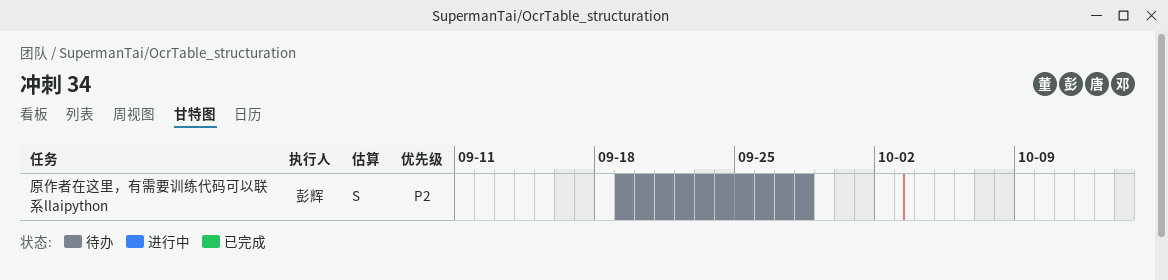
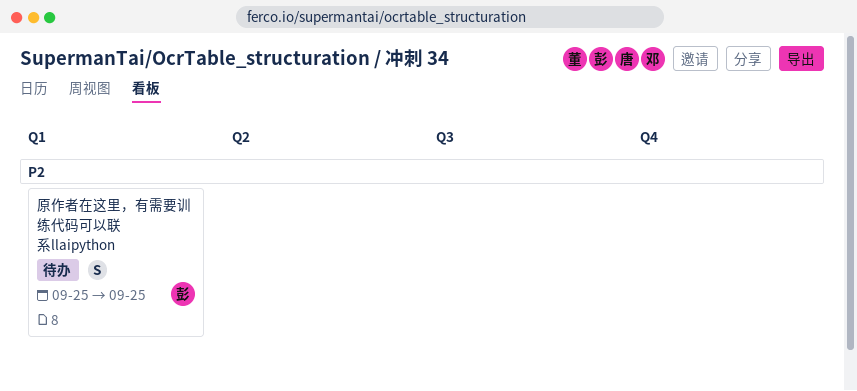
原作者在这里，有需要训练代码可以联系llaipython, start: Sep 19 -> Sep 25
原作者在这里，有需要训练代码可以联系llaipython, due: Sep 28 -> Sep 25

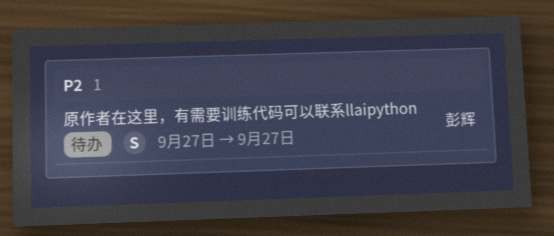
原作者在这里，有需要训练代码可以联系llaipython, start: Sep 25 -> Sep 27
原作者在这里，有需要训练代码可以联系llaipython, due: Sep 25 -> Sep 27

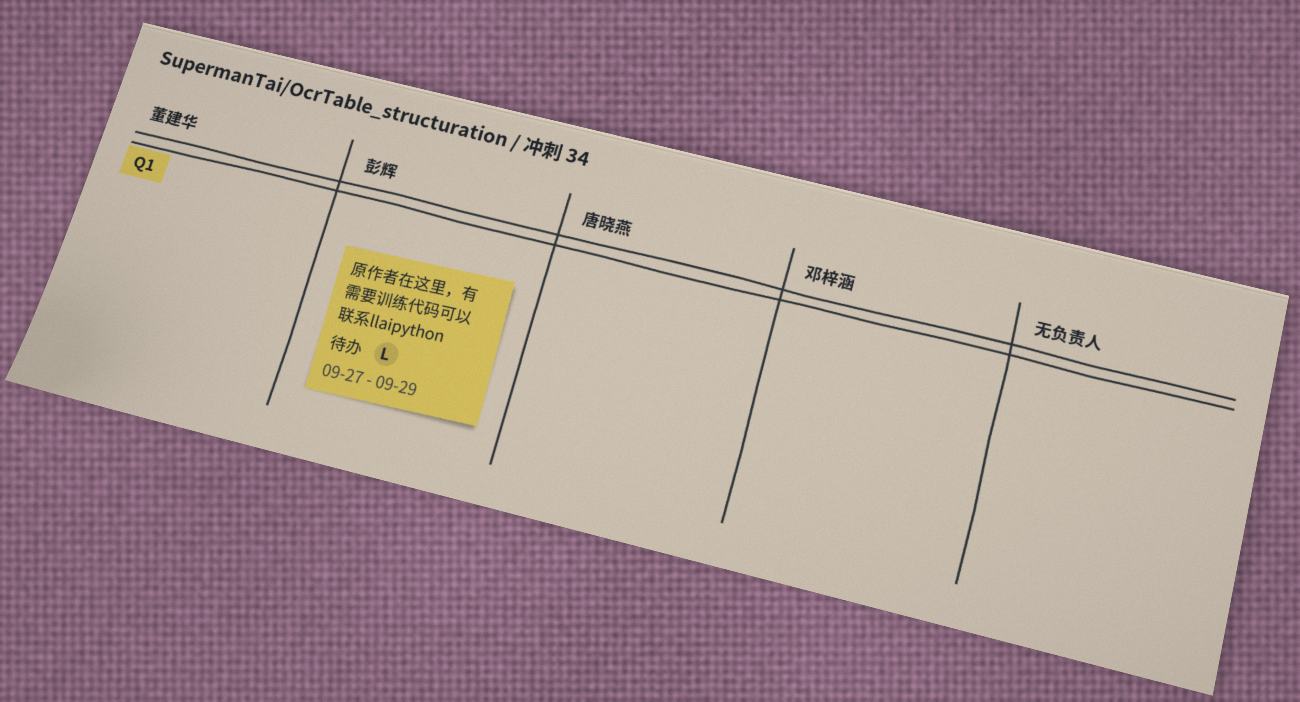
原作者在这里，有需要训练代码可以联系llaipython, estimate: S -> L
原作者在这里，有需要训练代码可以联系llaipython, due: Sep 27 -> Sep 29

